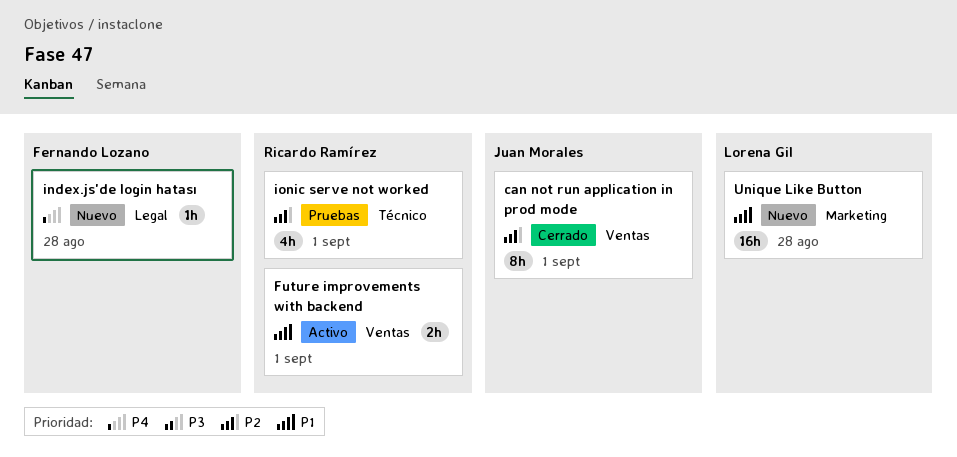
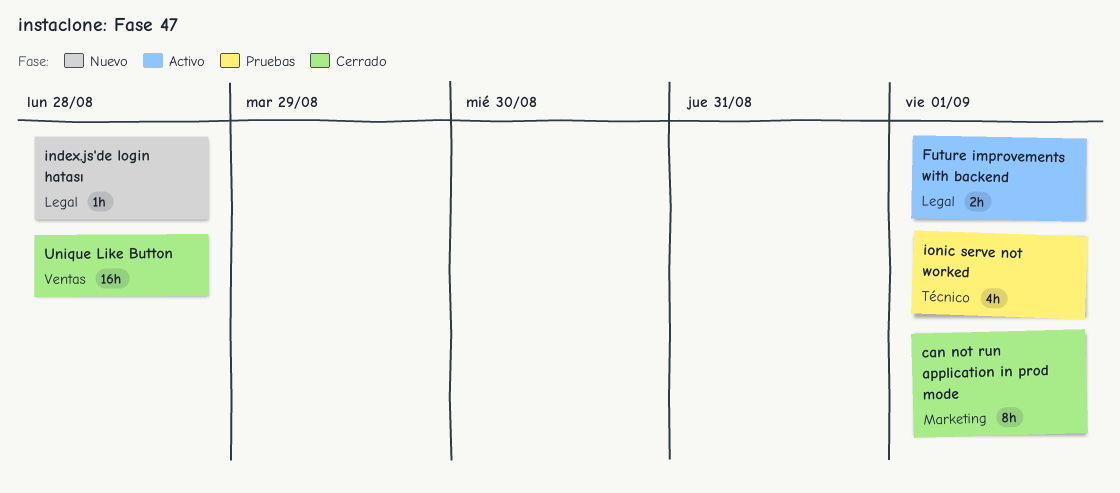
can not run application in prod mode, label: Ventas -> Marketing
Future improvements with backend, label: Ventas -> Legal
Unique Like Button, status: Nuevo -> Cerrado
Unique Like Button, label: Marketing -> Ventas

